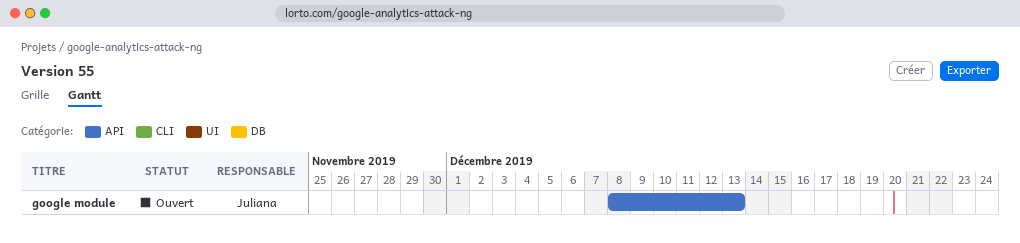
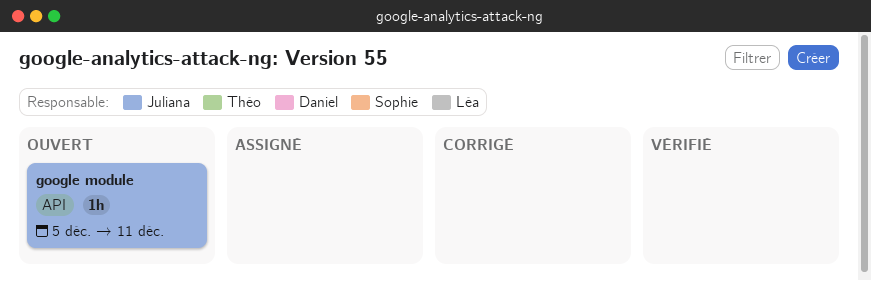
google module, start: Dec 8 -> Dec 5
google module, due: Dec 13 -> Dec 11

